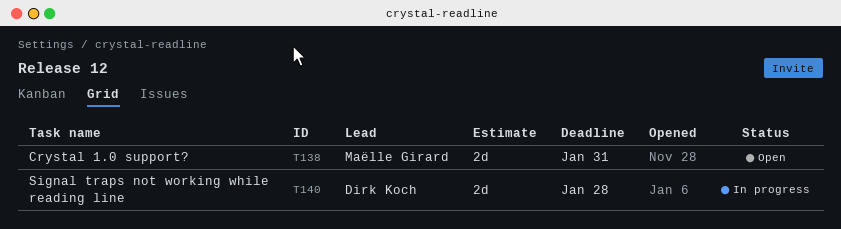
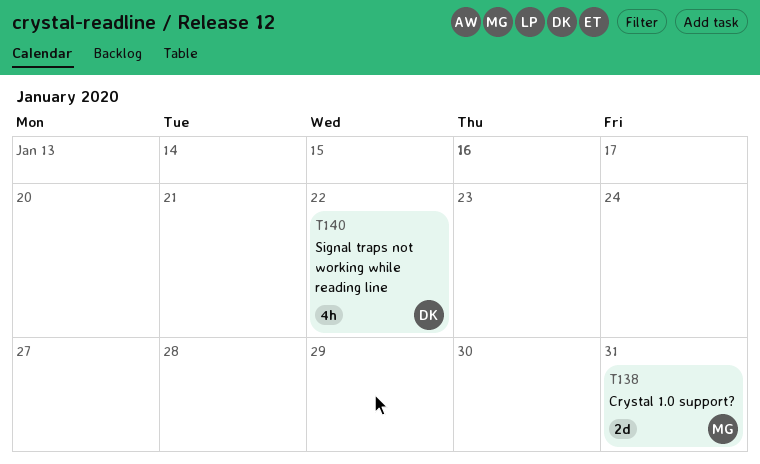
T140, estimate: 2d -> 4h
T140, due: Jan 28 -> Jan 22

